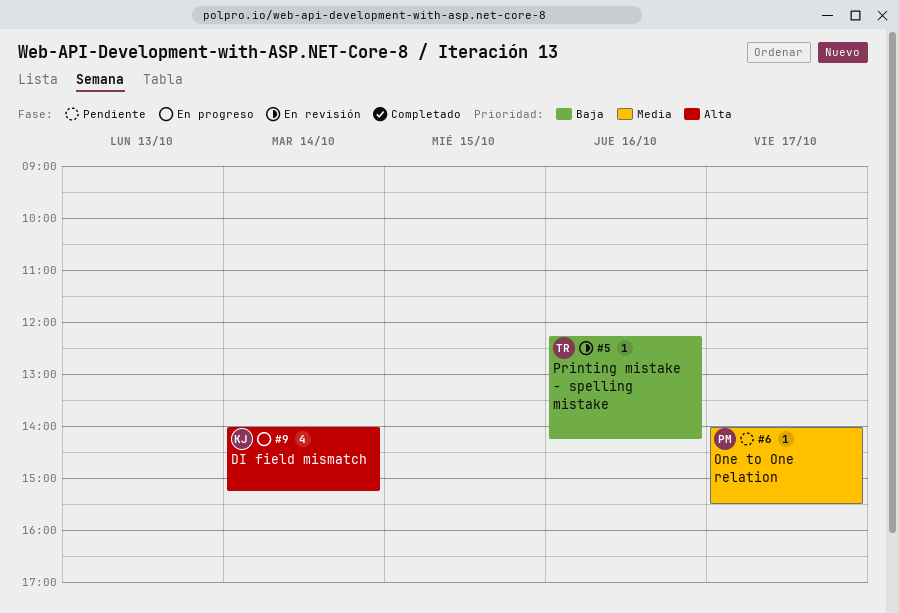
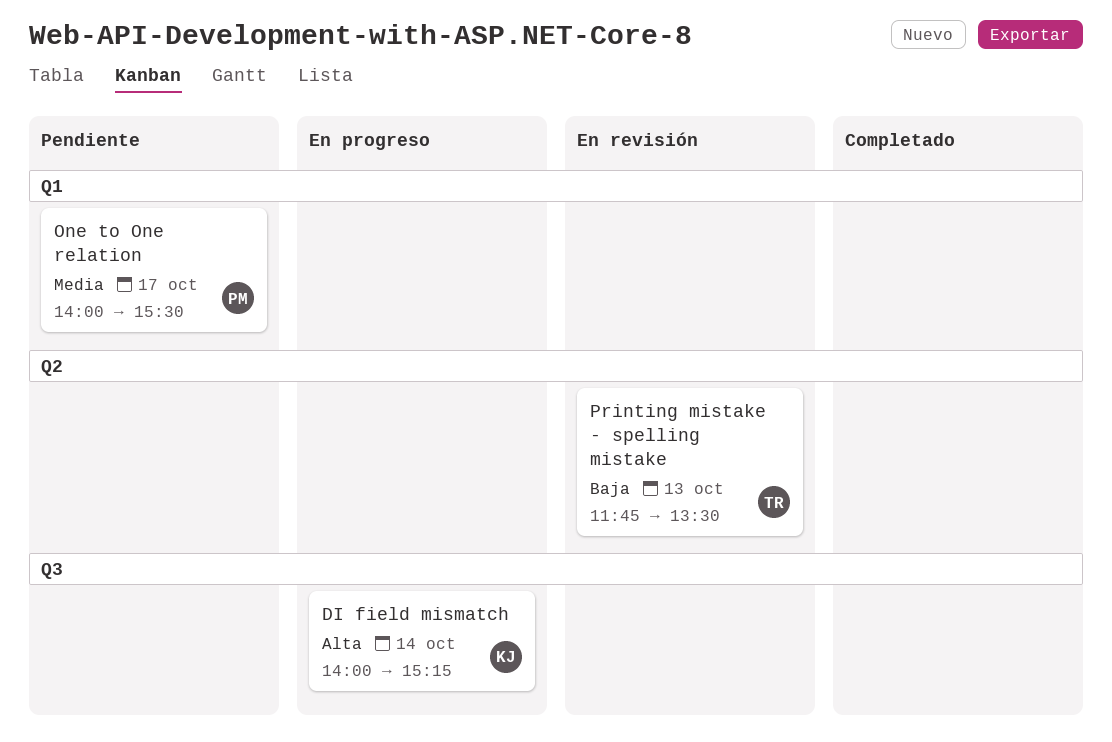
Printing mistake - spelling mistake, day: Oct 16 -> Oct 13
Printing mistake - spelling mistake, begins: 12:15 -> 11:45
Printing mistake - spelling mistake, ends: 14:15 -> 13:30

